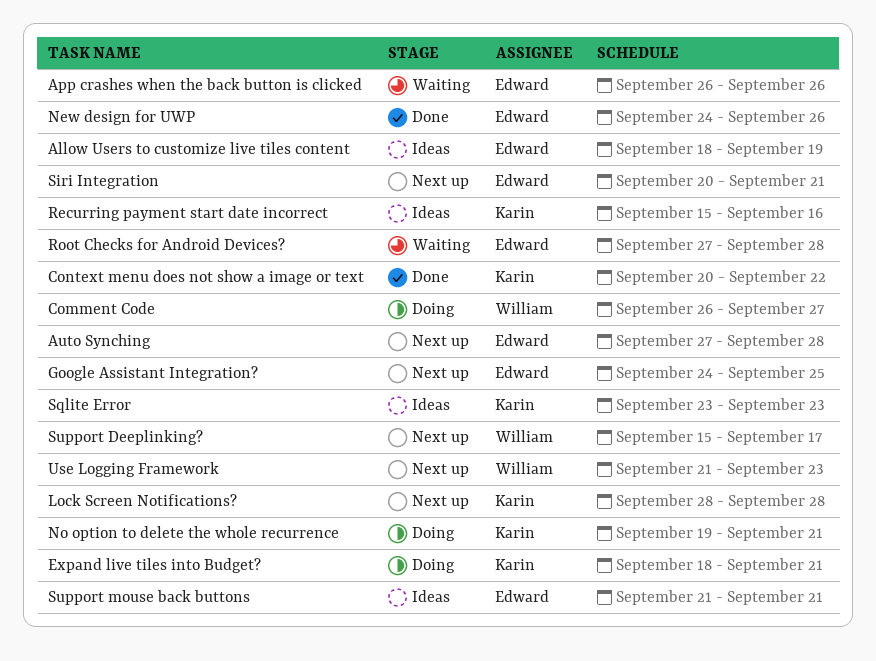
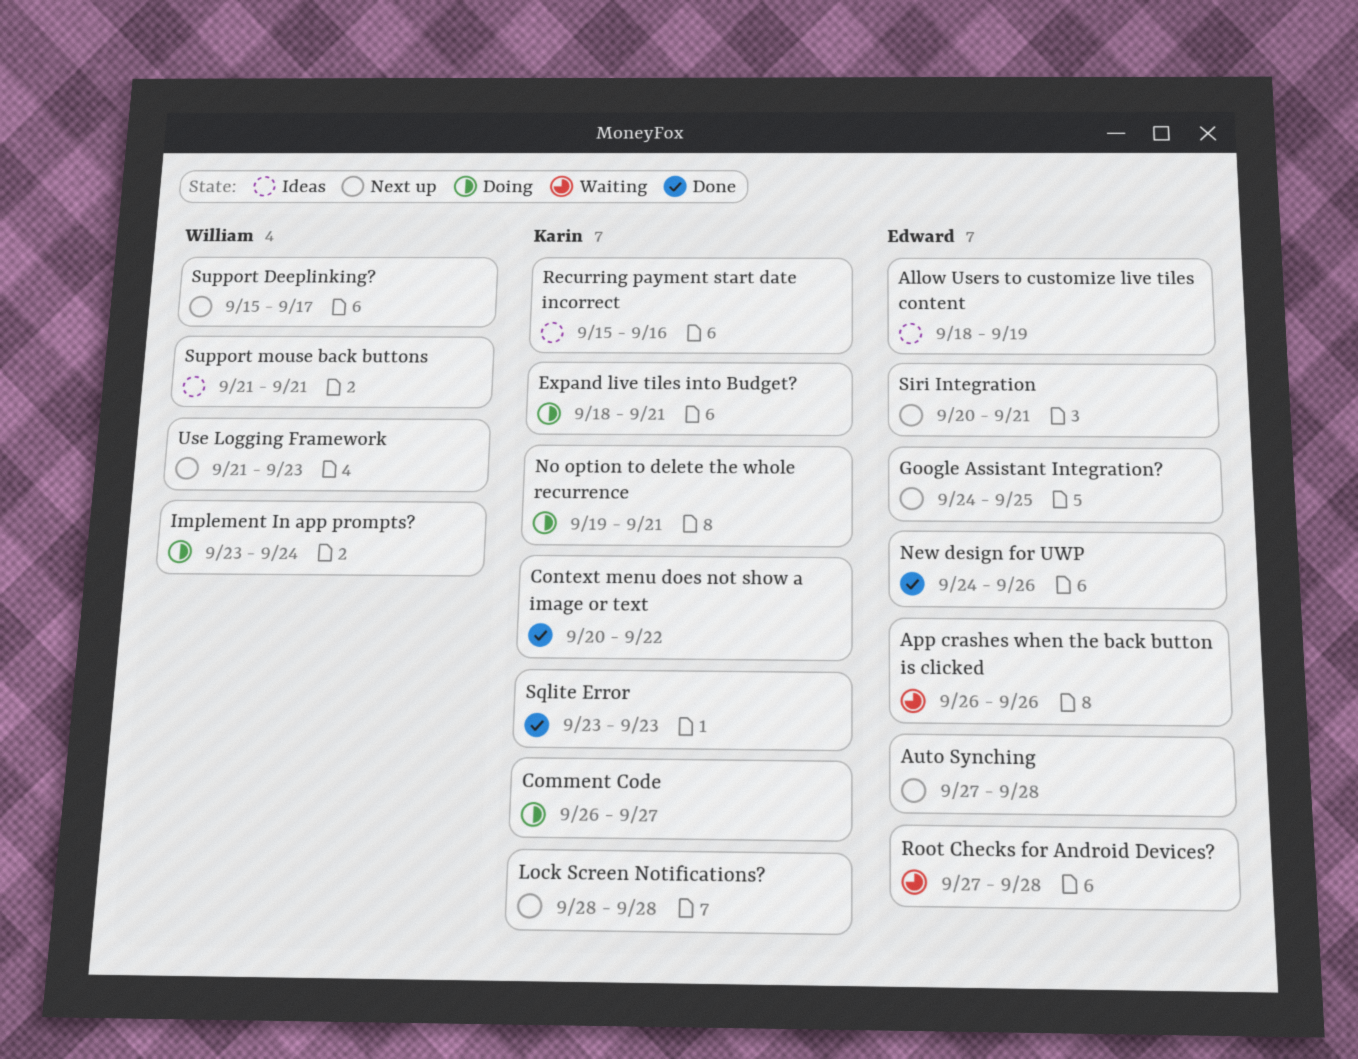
Comment Code, owner: William -> Karin
Implement In app prompts?: none -> present
Sqlite Error, status: Ideas -> Done
Support mouse back buttons, owner: Edward -> William

